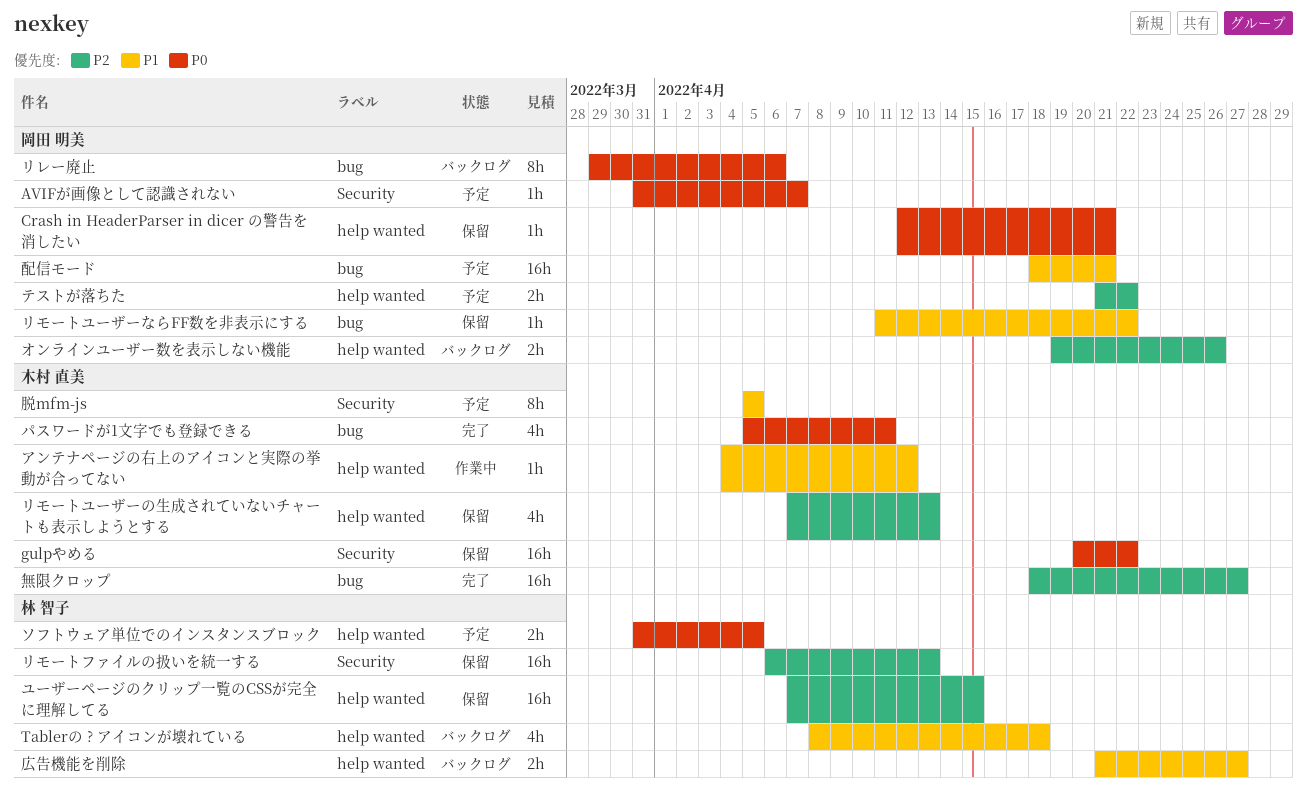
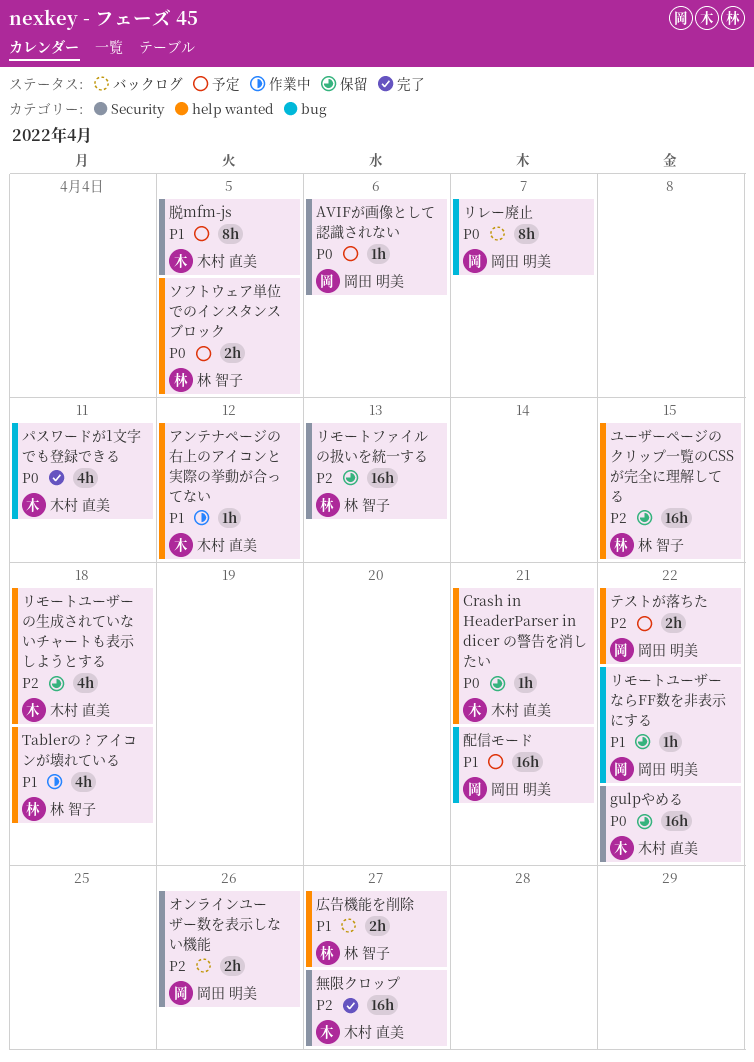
AVIFが画像として認識されない, due: Apr 7 -> Apr 6
Crash in HeaderParser in dicer の警告を消したい, owner: 岡田 明美 -> 木村 直美
Tablerの ? アイコンが壊れている, status: バックログ -> 作業中
オンラインユーザー数を表示しない機能, label: help wanted -> Security
リモートユーザーの生成されていないチャートも表示しようとする, due: Apr 13 -> Apr 18
リレー廃止, due: Apr 6 -> Apr 7
無限クロップ, label: bug -> Security

